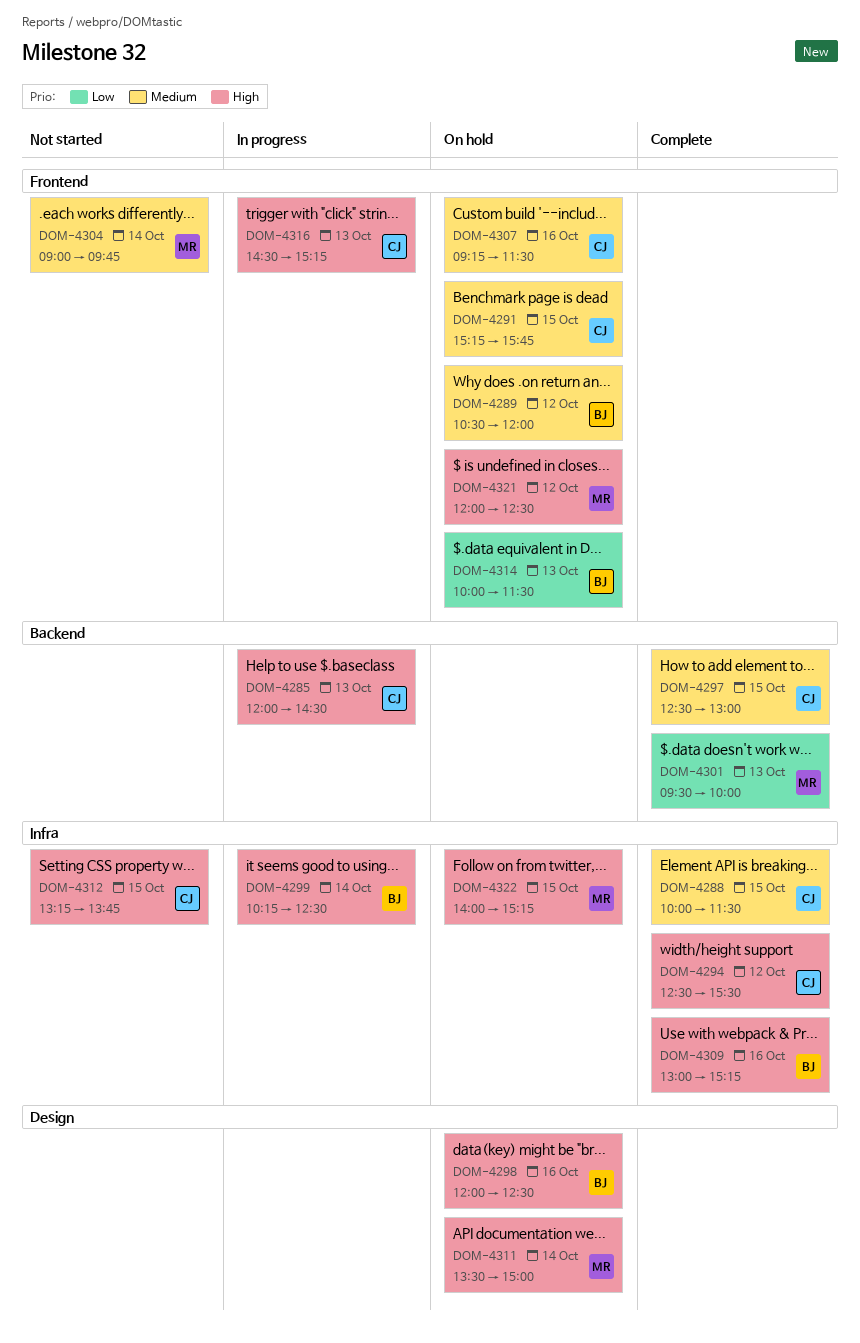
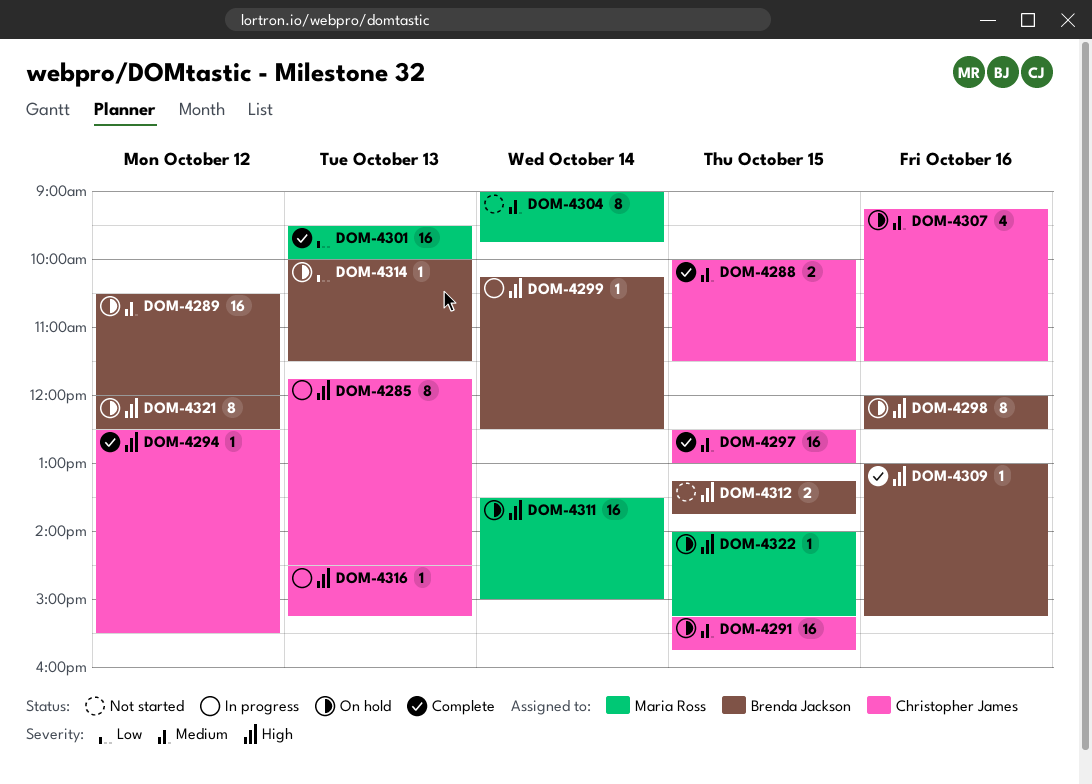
DOM-4285, begins: 12:00 -> 11:45
DOM-4312, owner: Christopher James -> Brenda Jackson
DOM-4321, owner: Maria Ross -> Brenda Jackson

